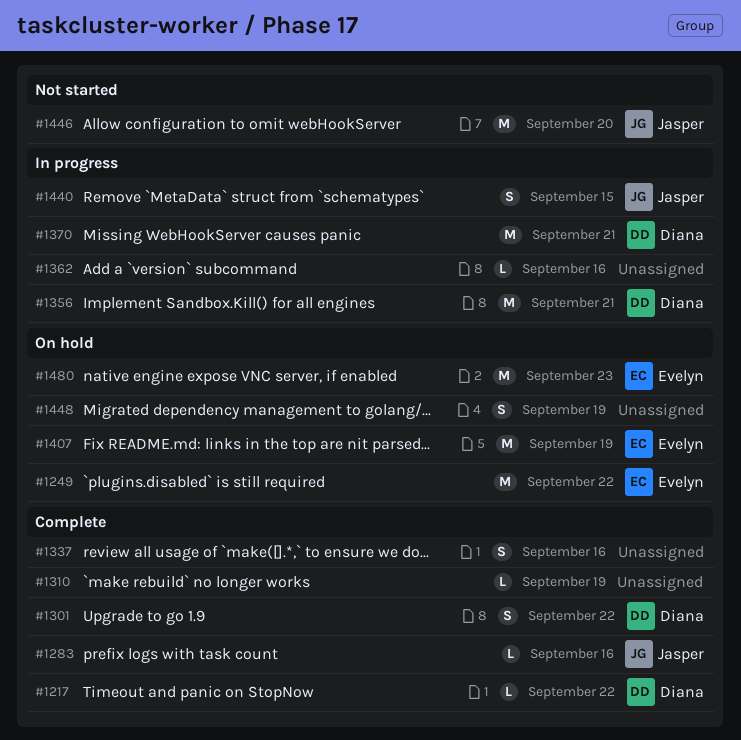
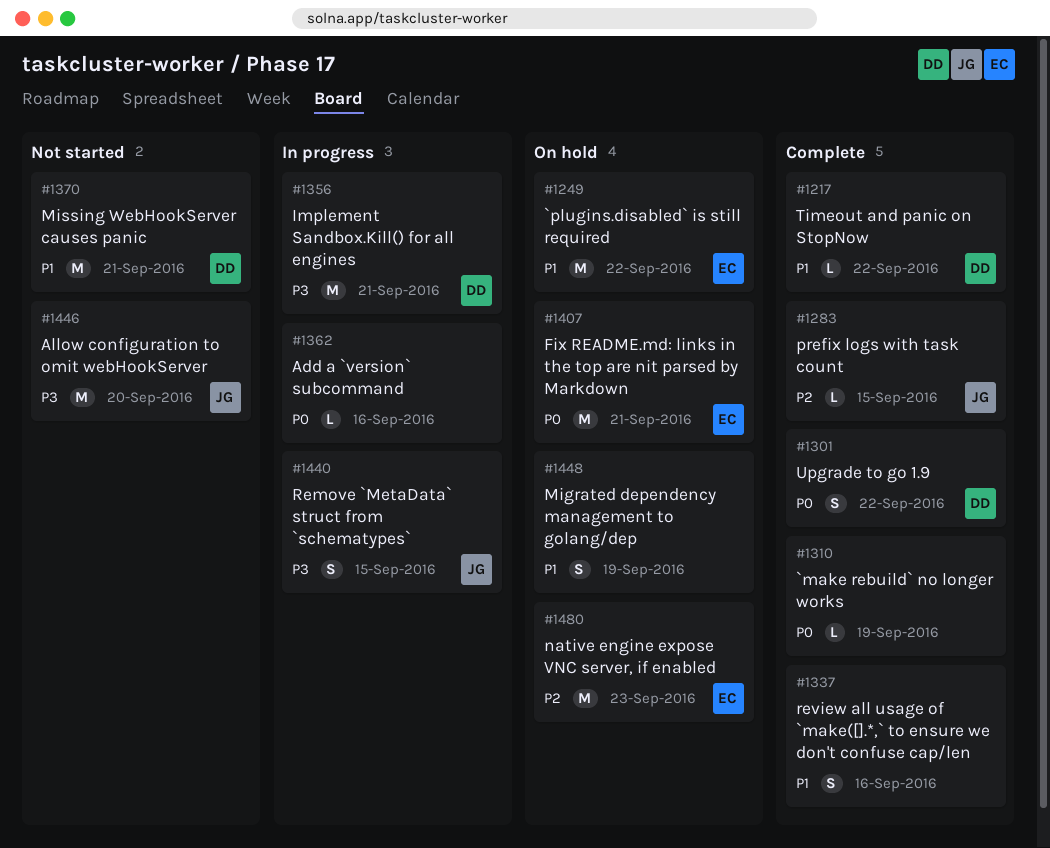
#1283, due: Sep 16 -> Sep 15
#1370, status: In progress -> Not started
#1407, due: Sep 19 -> Sep 21

